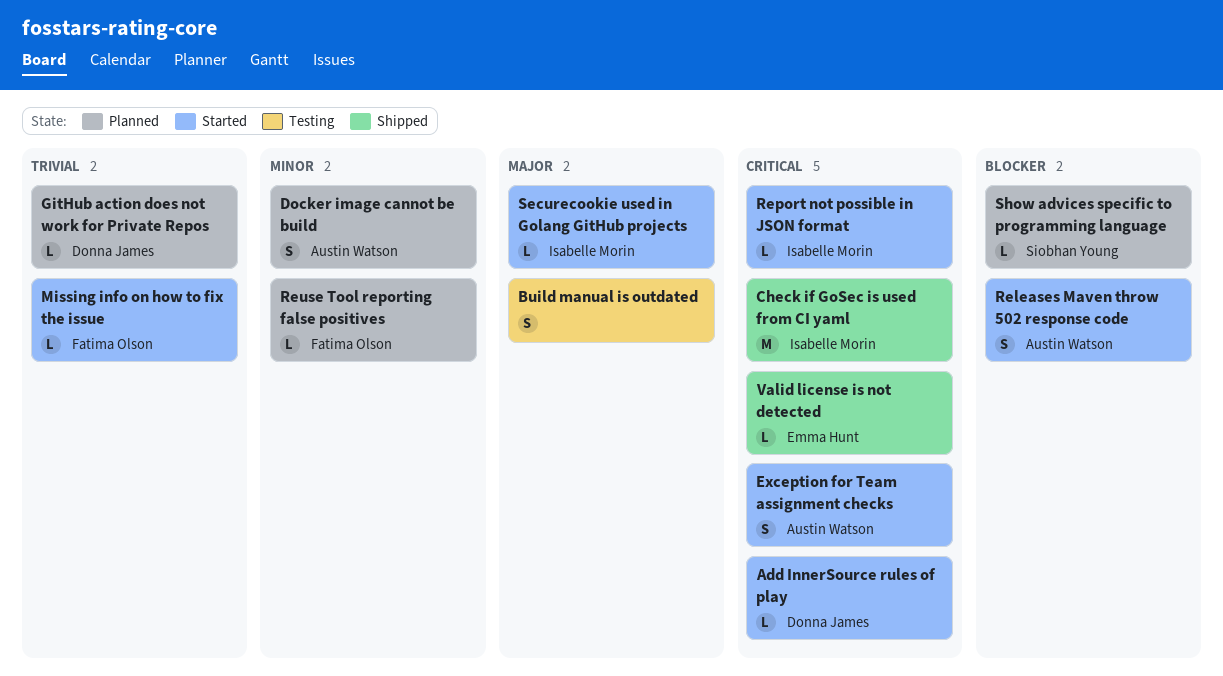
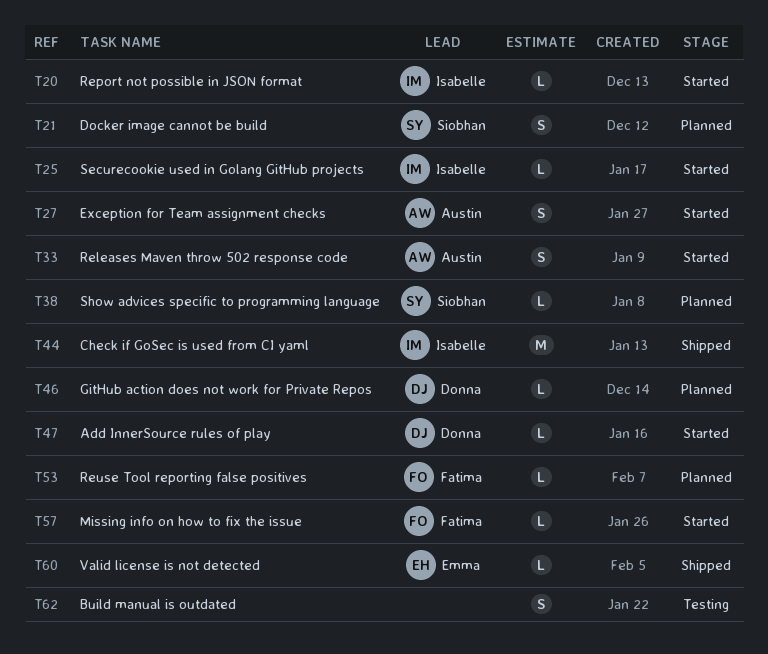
Docker image cannot be build, owner: Austin Watson -> Siobhan Young

